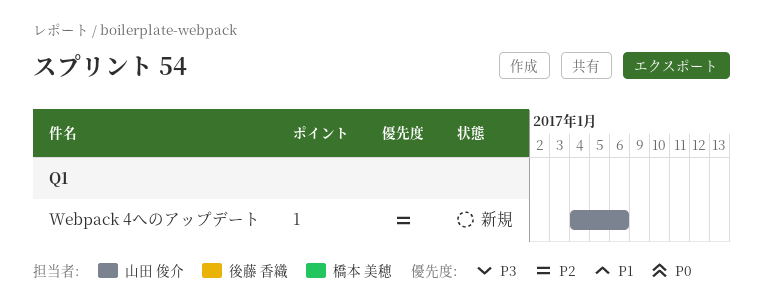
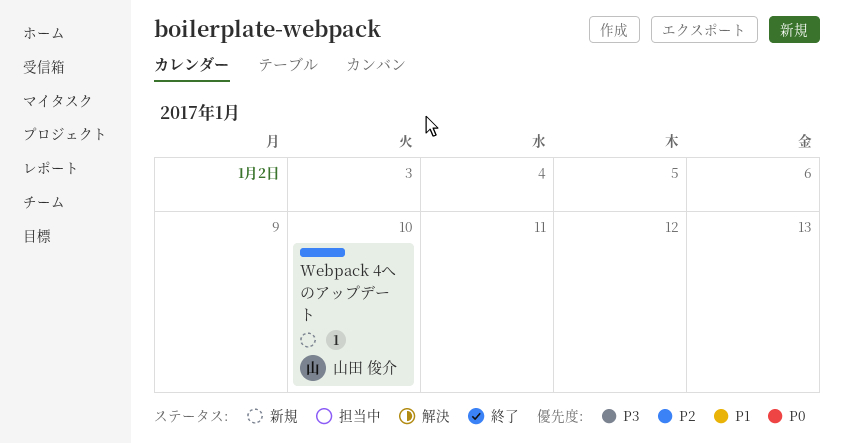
Webpack 4へのアップデート, due: Jan 6 -> Jan 10

